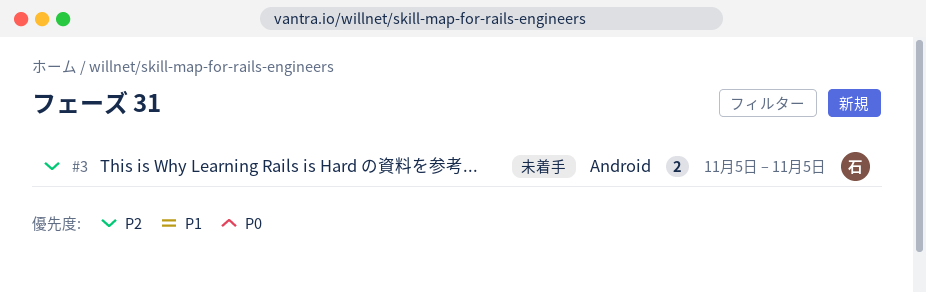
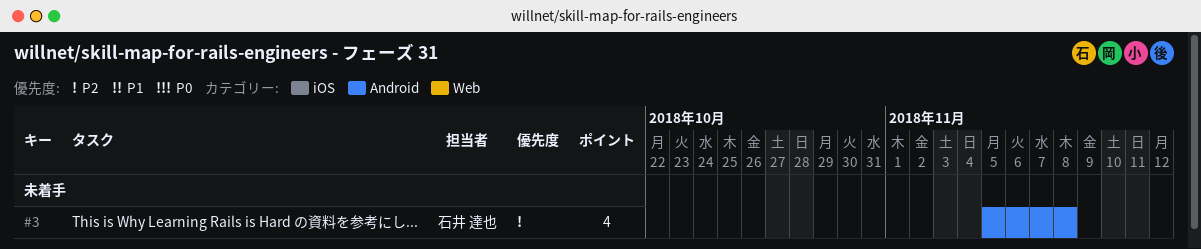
#3, estimate: 2 -> 4
#3, due: Nov 5 -> Nov 8

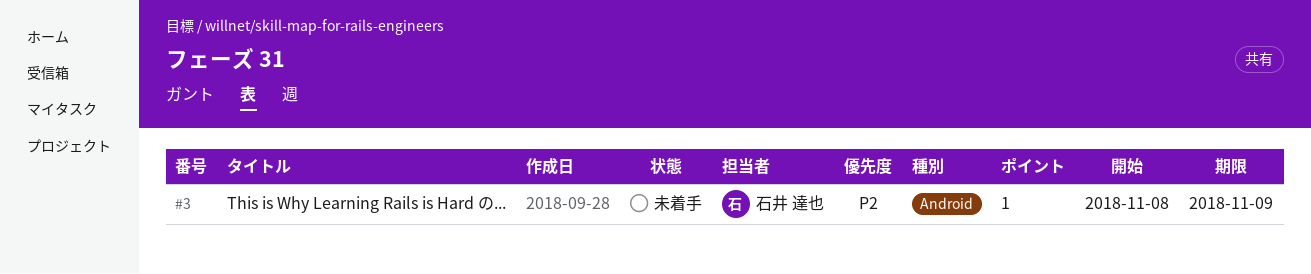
#3, estimate: 4 -> 1
#3, start: Nov 5 -> Nov 8
#3, due: Nov 8 -> Nov 9

